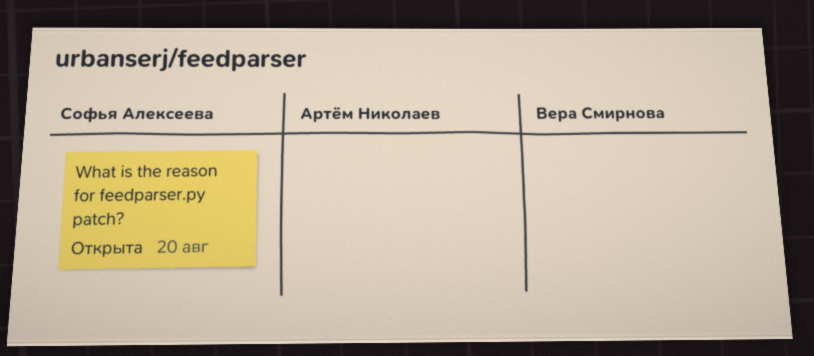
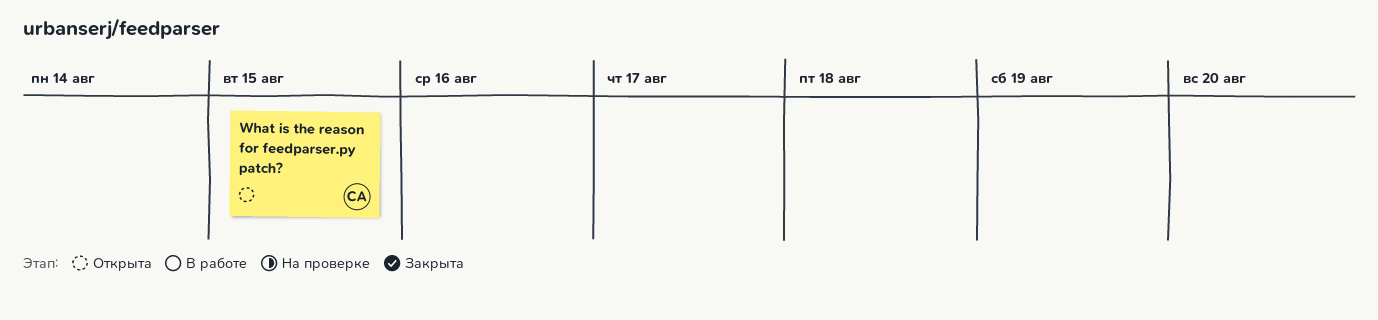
What is the reason for feedparser.py patch?, due: Aug 20 -> Aug 15

